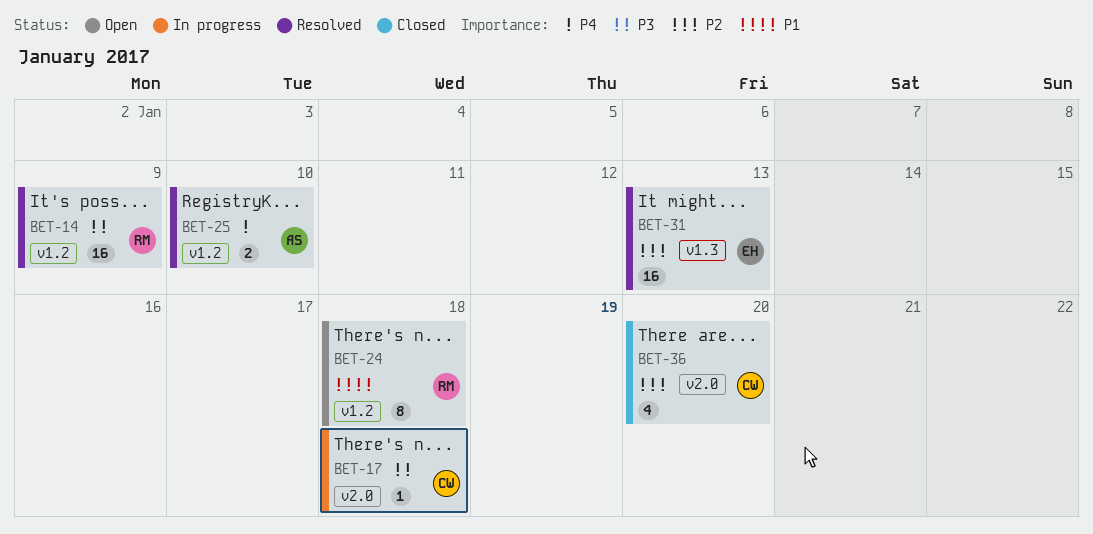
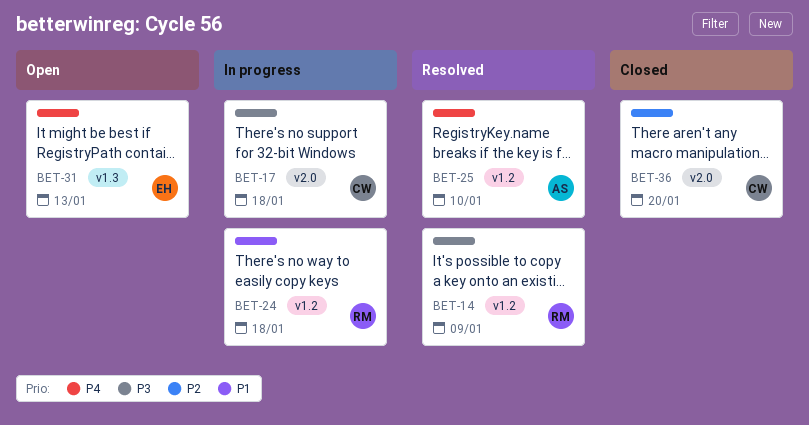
BET-24, status: Open -> In progress
BET-31, status: Resolved -> Open
BET-31, priority: P2 -> P4

